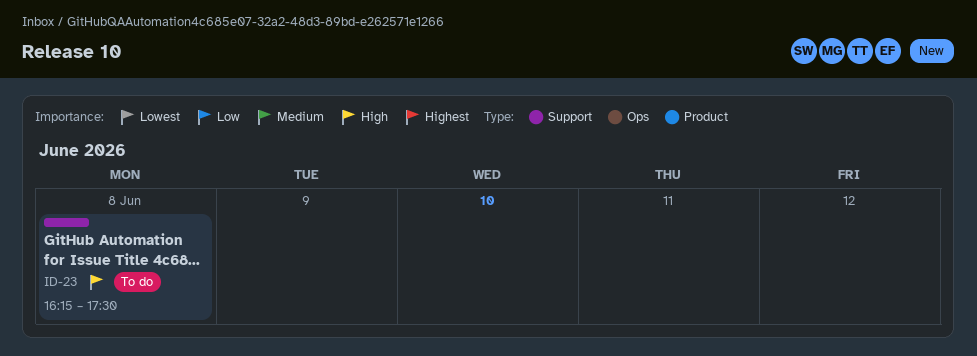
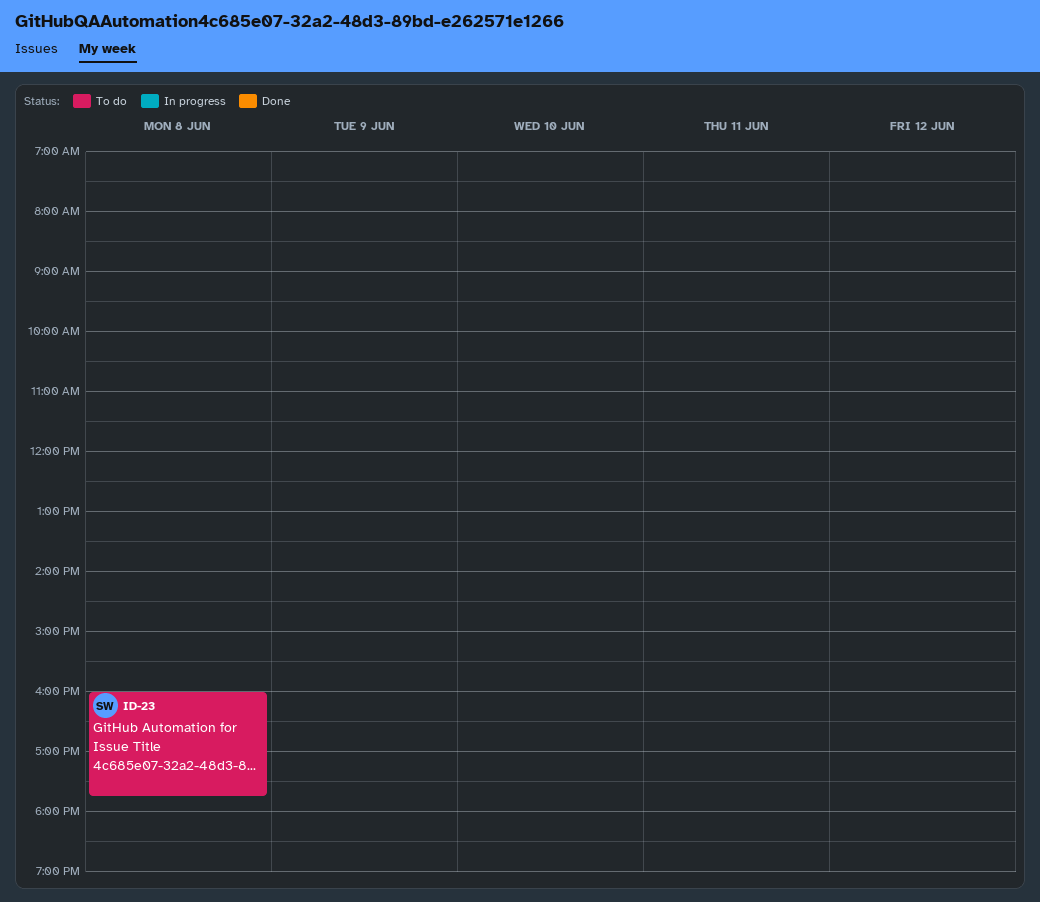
ID-23, begins: 16:15 -> 16:00
ID-23, ends: 17:30 -> 17:45

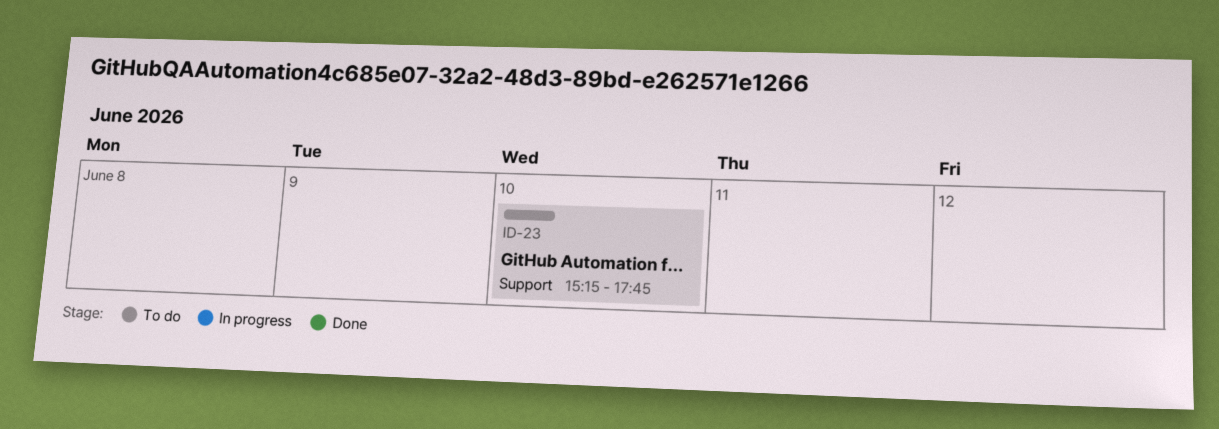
ID-23, day: Jun 8 -> Jun 10
ID-23, begins: 16:00 -> 15:15

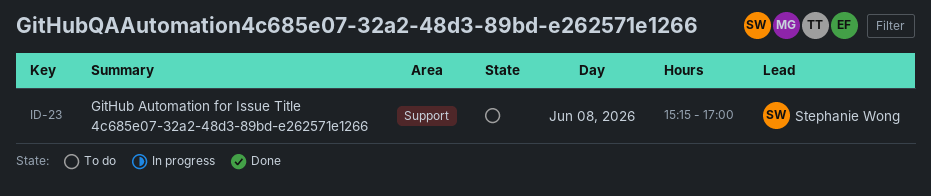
ID-23, day: Jun 10 -> Jun 8
ID-23, ends: 17:45 -> 17:00

